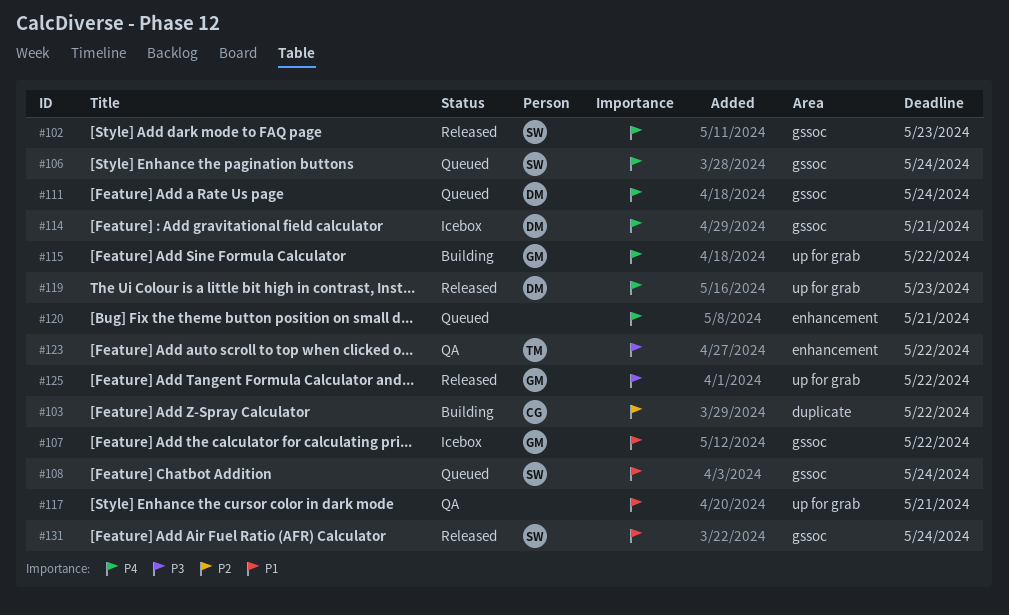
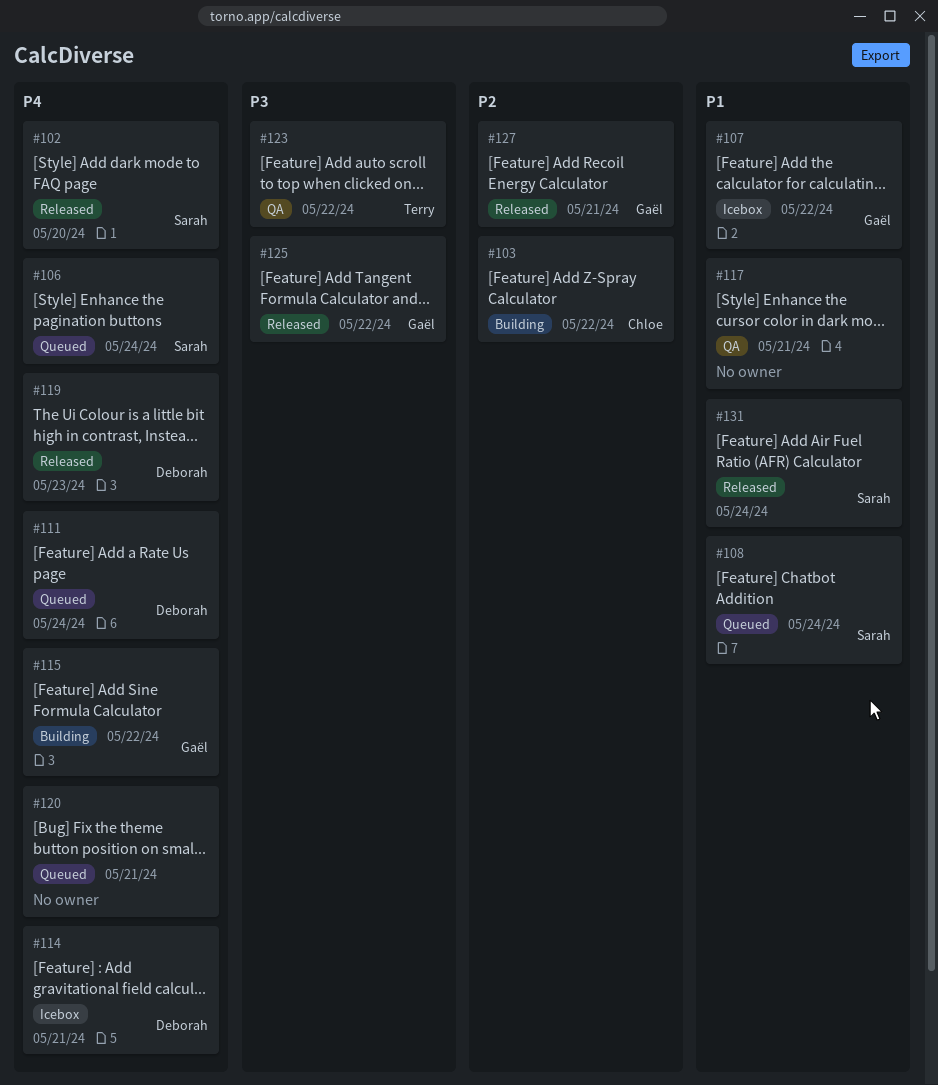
#102, due: May 23 -> May 20
#127: none -> present

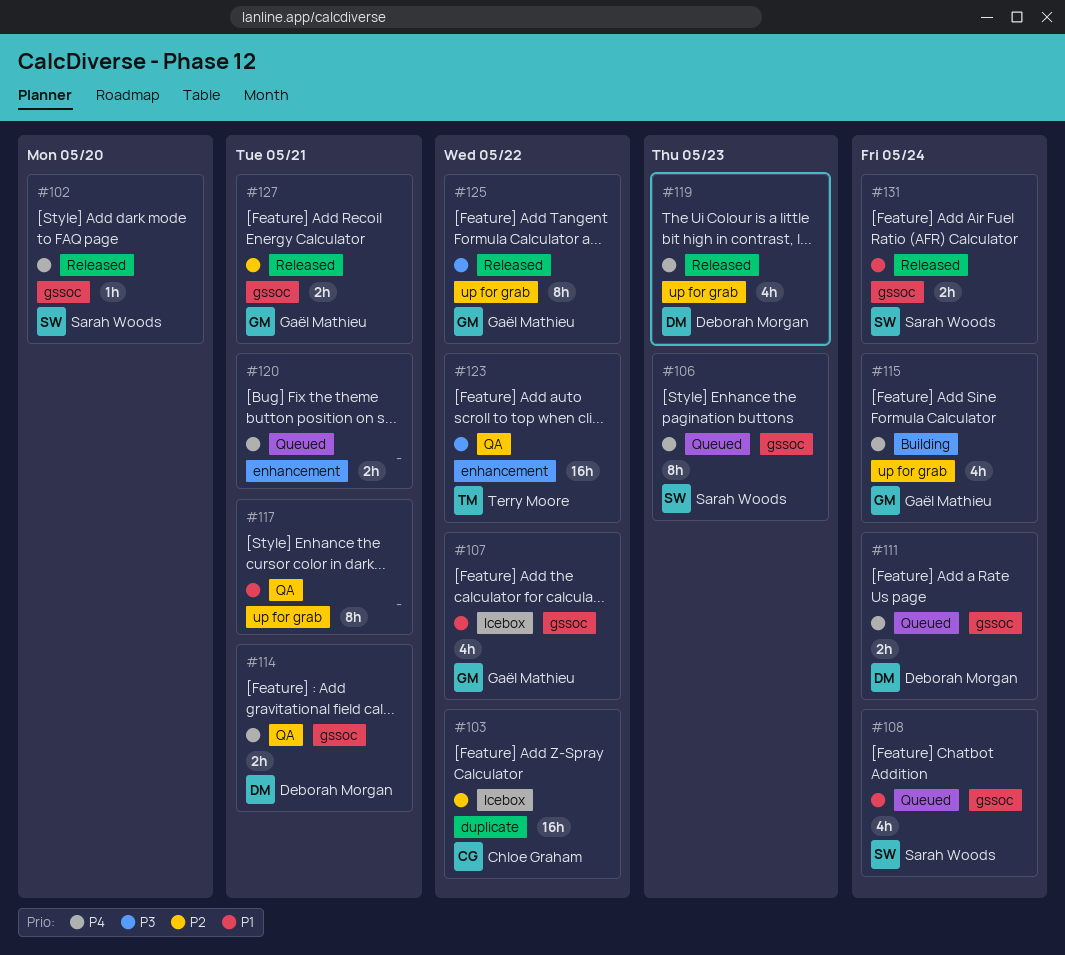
#103, status: Building -> Icebox
#106, due: May 24 -> May 23
#114, status: Icebox -> QA
#115, due: May 22 -> May 24

